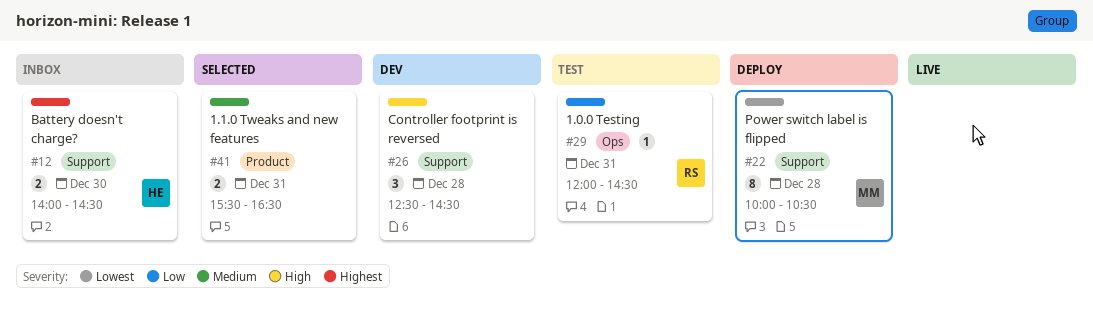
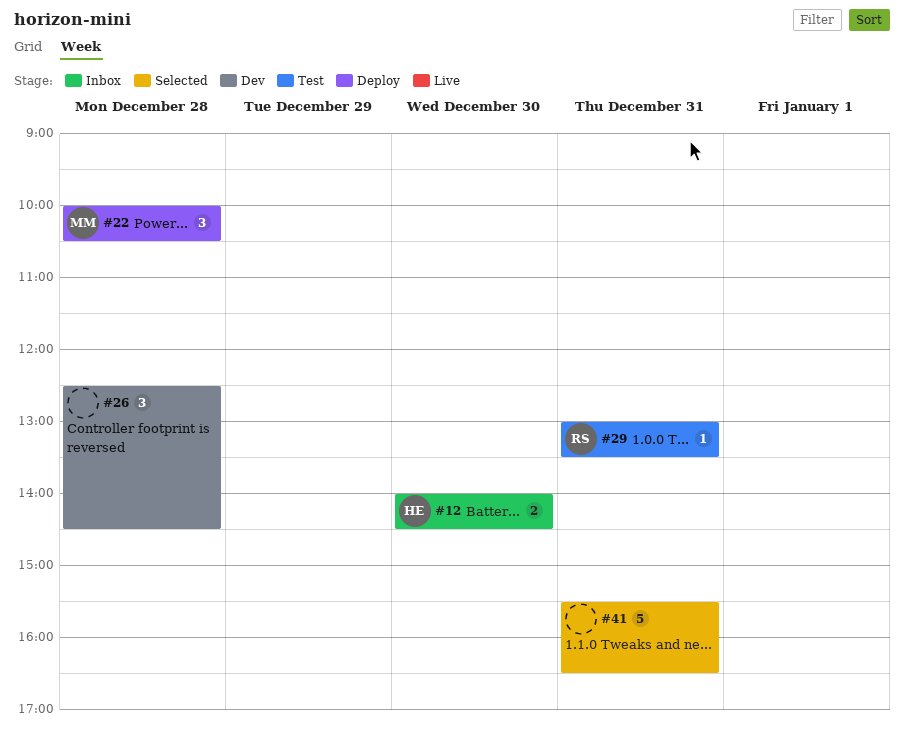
#22, estimate: 8 -> 3
#29, begins: 12:00 -> 13:00
#29, ends: 14:30 -> 13:30
#41, estimate: 2 -> 5

